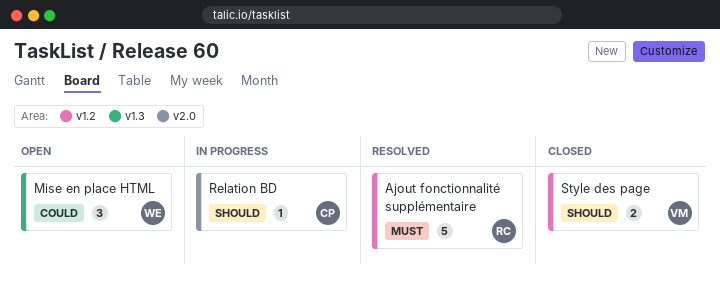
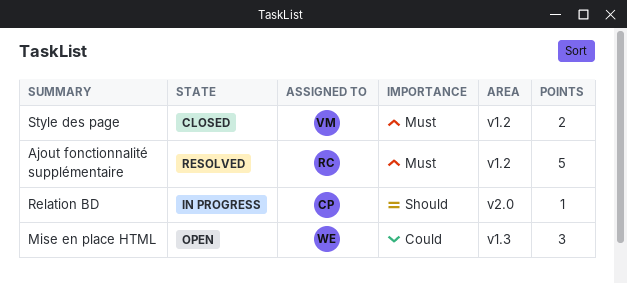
Style des page, priority: Should -> Must

